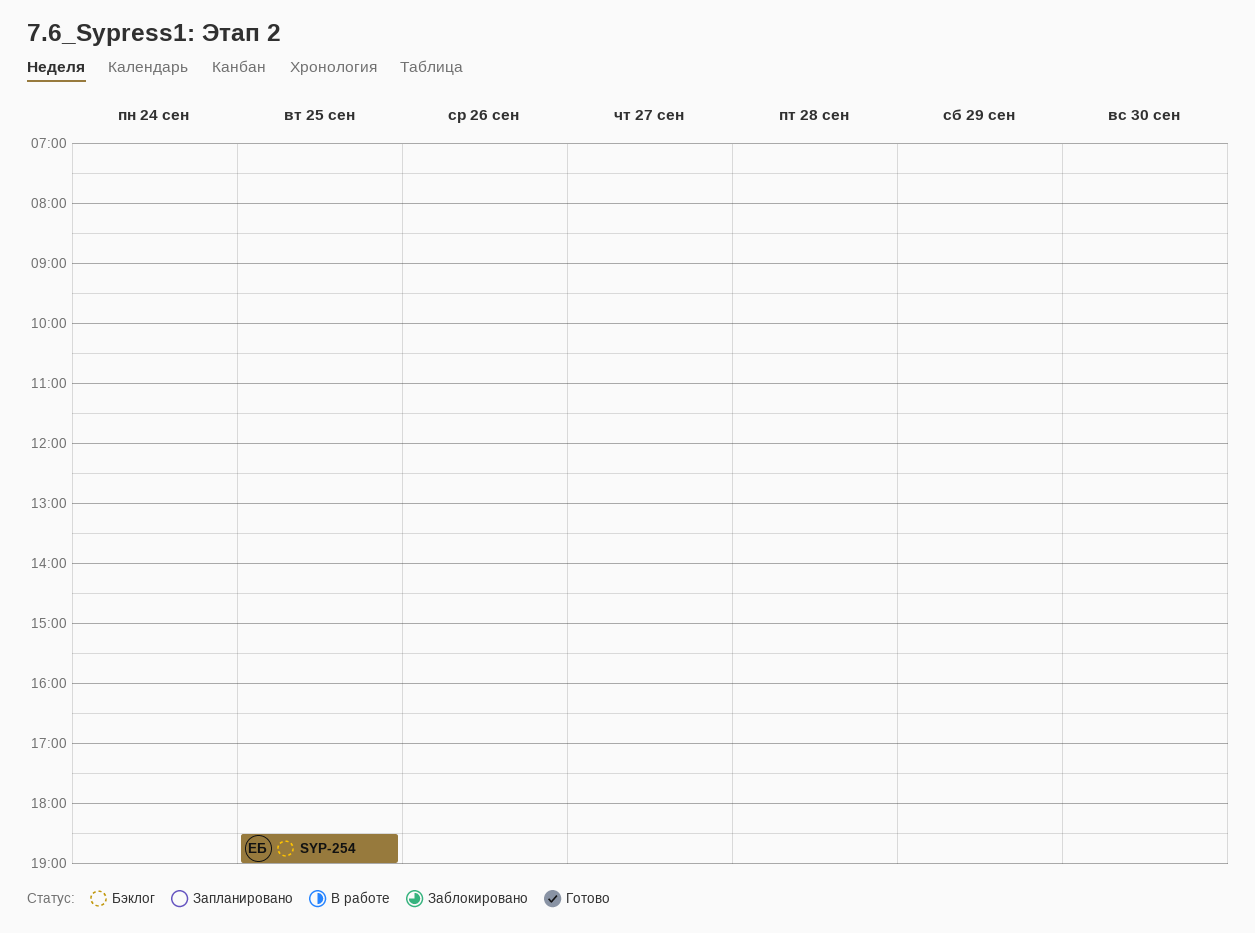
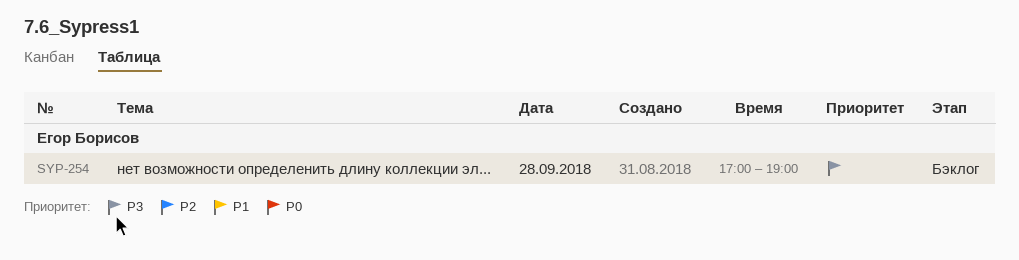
SYP-254, day: Sep 25 -> Sep 28
SYP-254, begins: 18:30 -> 17:00

